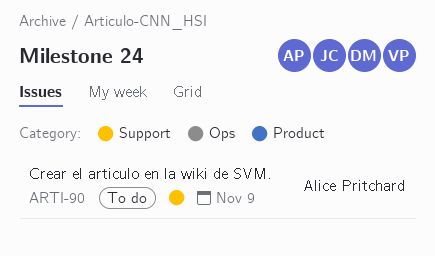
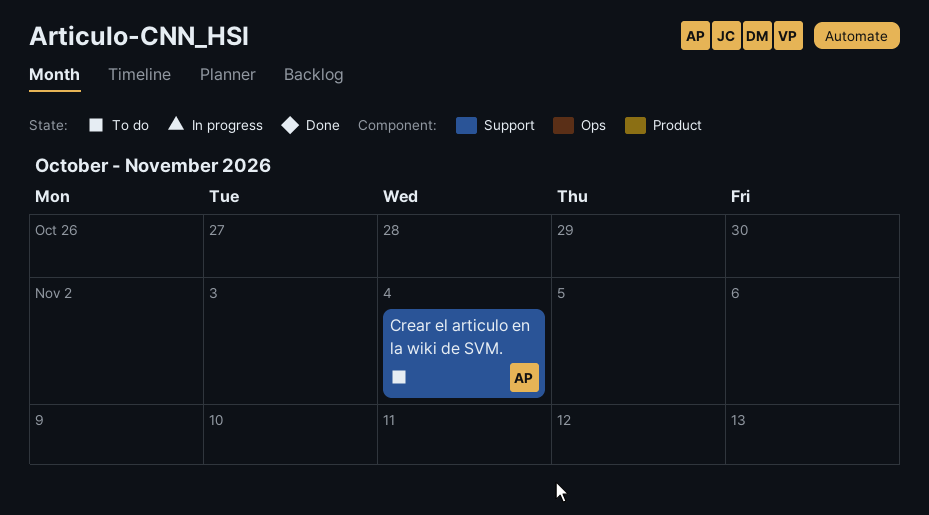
Crear el articulo en la wiki de SVM., due: Nov 9 -> Nov 4

